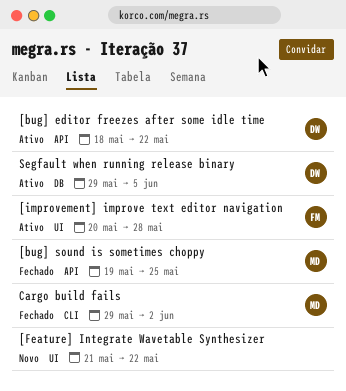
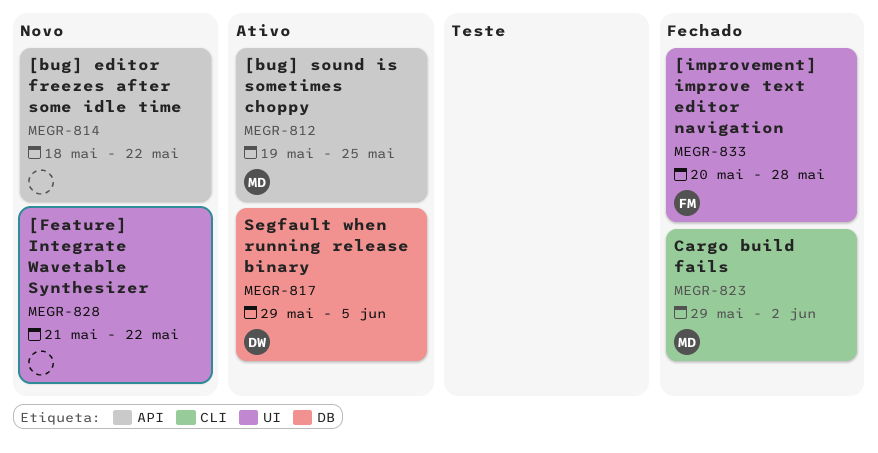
[bug] editor freezes after some idle time, status: Ativo -> Novo
[bug] editor freezes after some idle time, owner: DW -> none
[bug] sound is sometimes choppy, status: Fechado -> Ativo
[improvement] improve text editor navigation, status: Ativo -> Fechado

